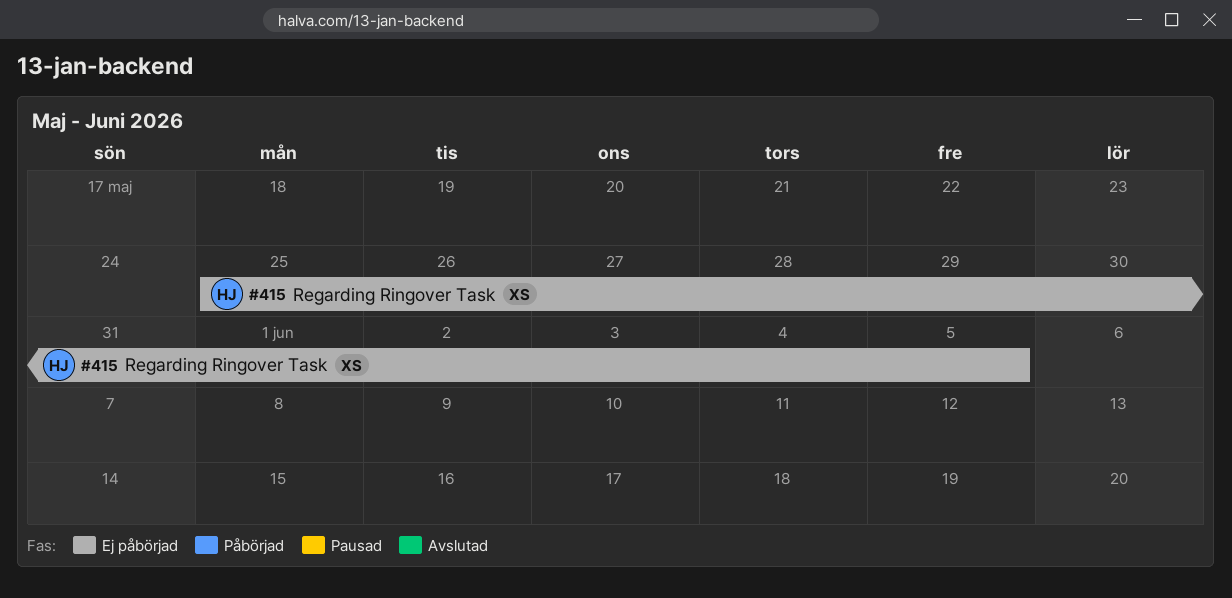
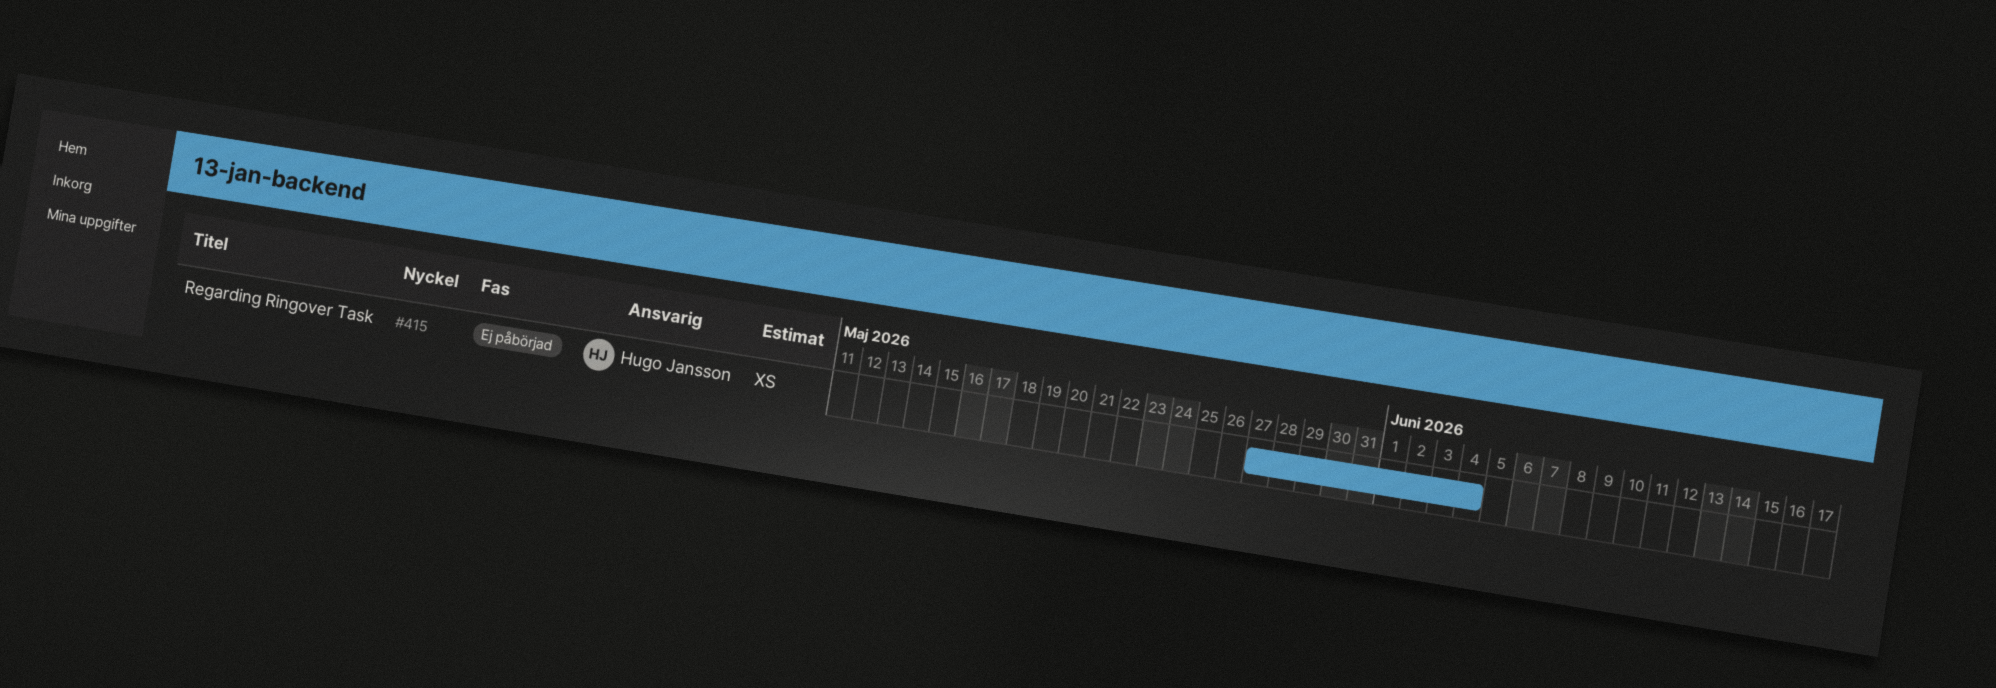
#415, start: May 25 -> May 27
#415, due: Jun 5 -> Jun 4

